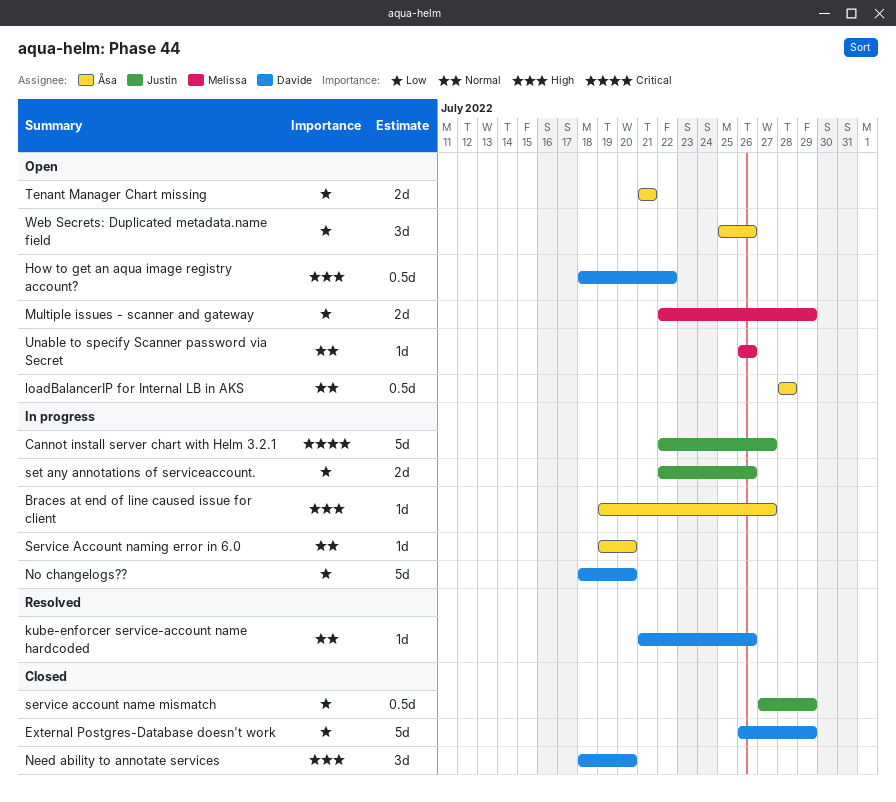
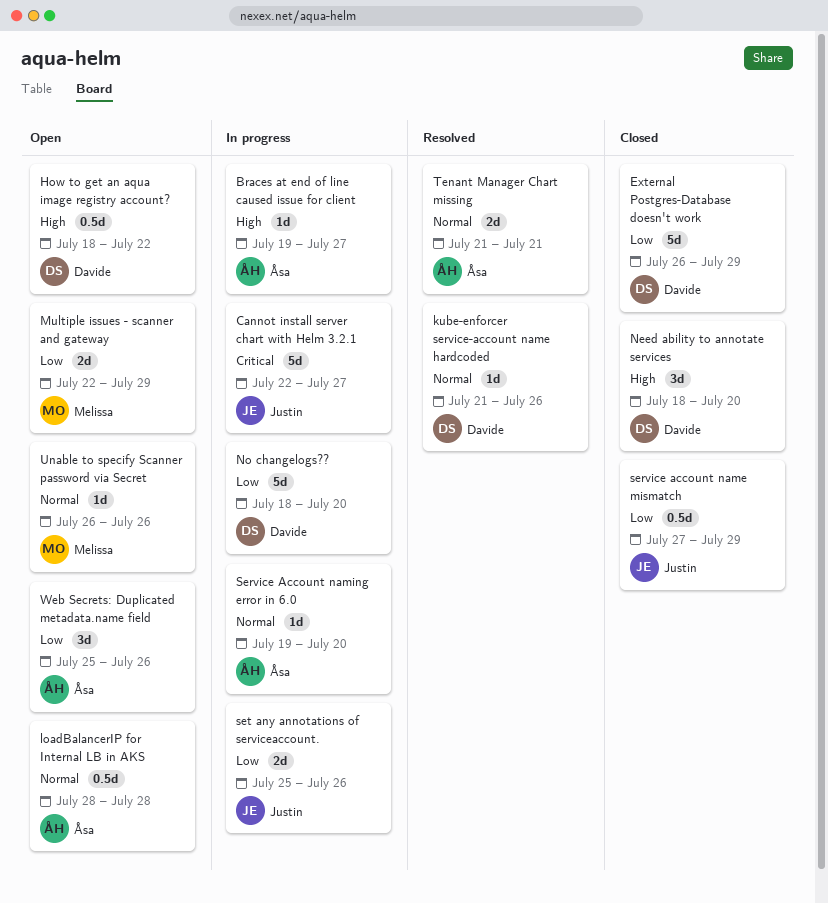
set any annotations of serviceaccount., start: Jul 22 -> Jul 25
Tenant Manager Chart missing, status: Open -> Resolved
Tenant Manager Chart missing, priority: Low -> Normal

